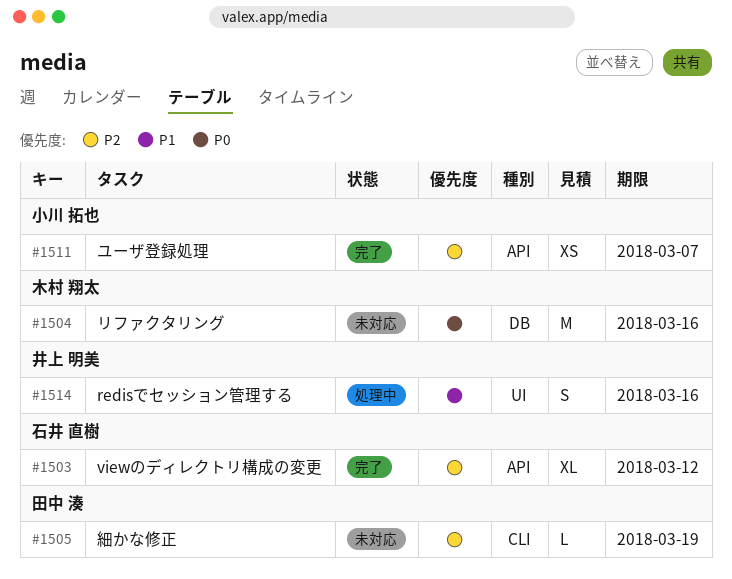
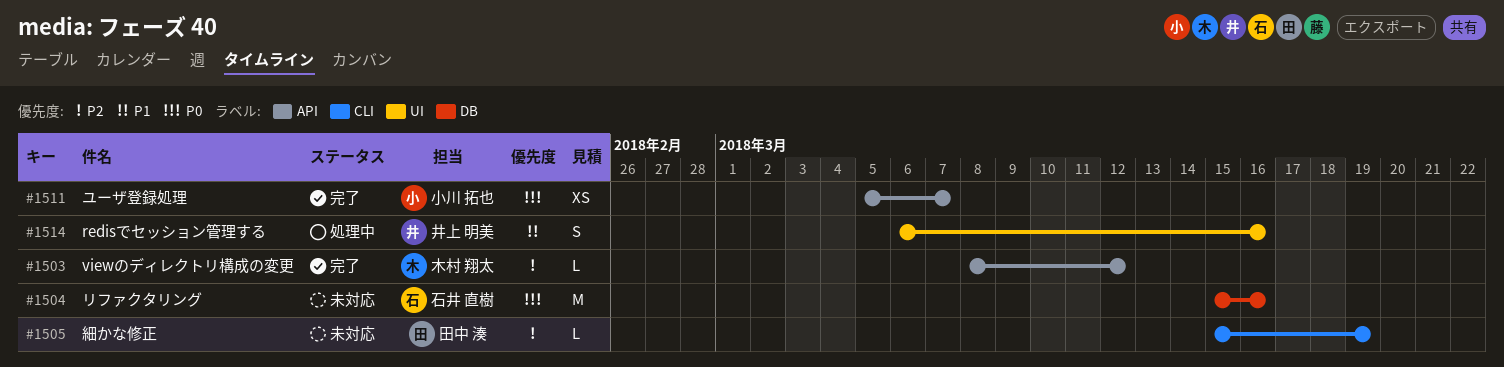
#1503, owner: 石井 直樹 -> 木村 翔太
#1503, estimate: XL -> L
#1504, owner: 木村 翔太 -> 石井 直樹
#1511, priority: P2 -> P0

